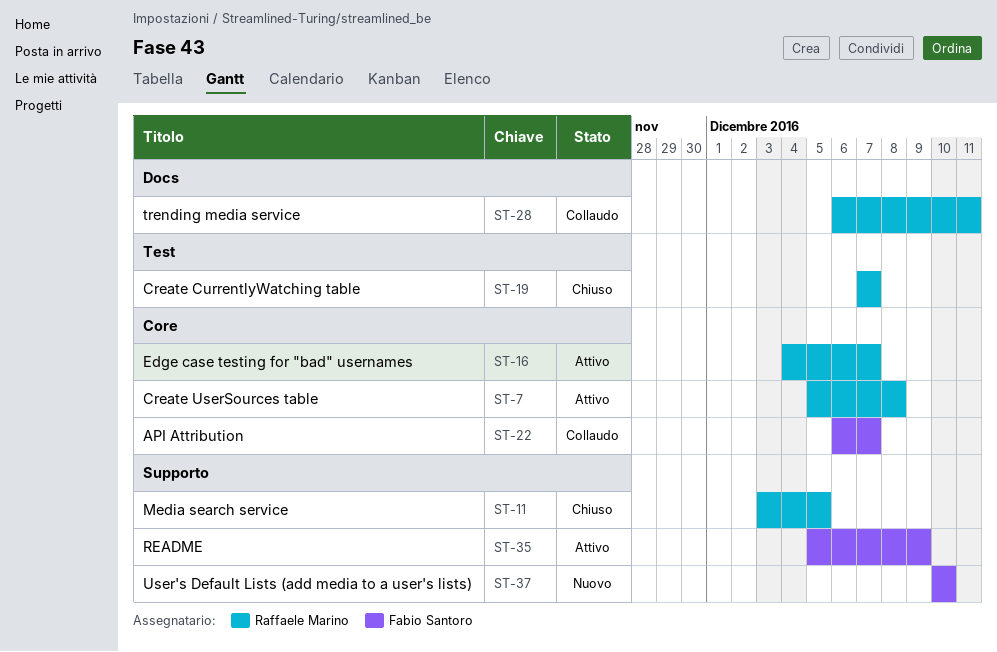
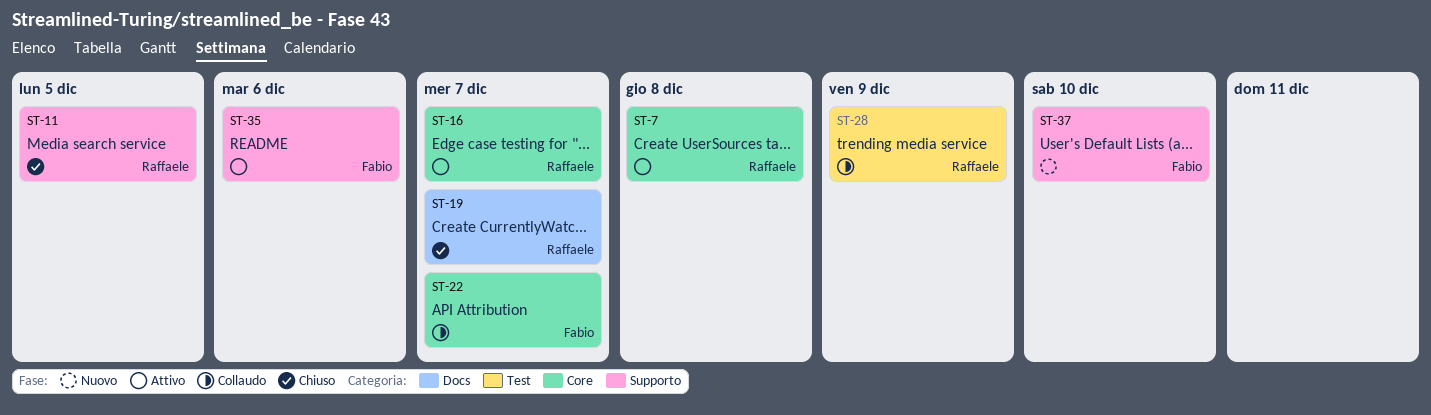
ST-19, label: Test -> Docs
ST-28, label: Docs -> Test
ST-28, due: Dec 11 -> Dec 9
ST-35, due: Dec 9 -> Dec 6

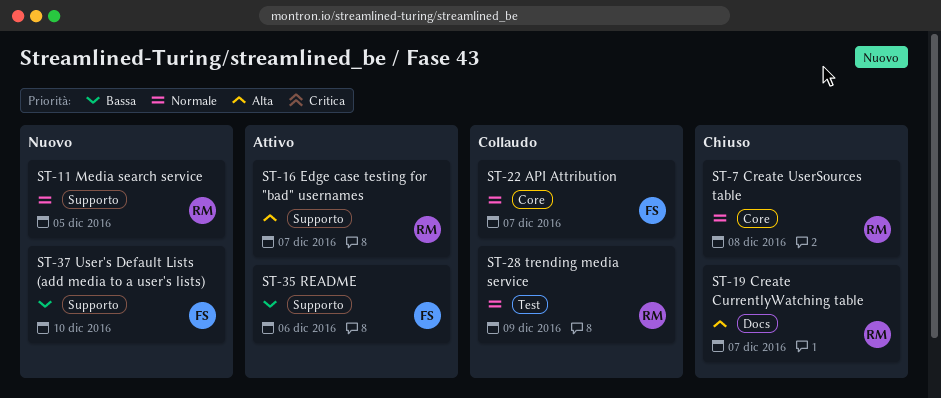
ST-7, status: Attivo -> Chiuso
ST-11, status: Chiuso -> Nuovo
ST-16, label: Core -> Supporto

